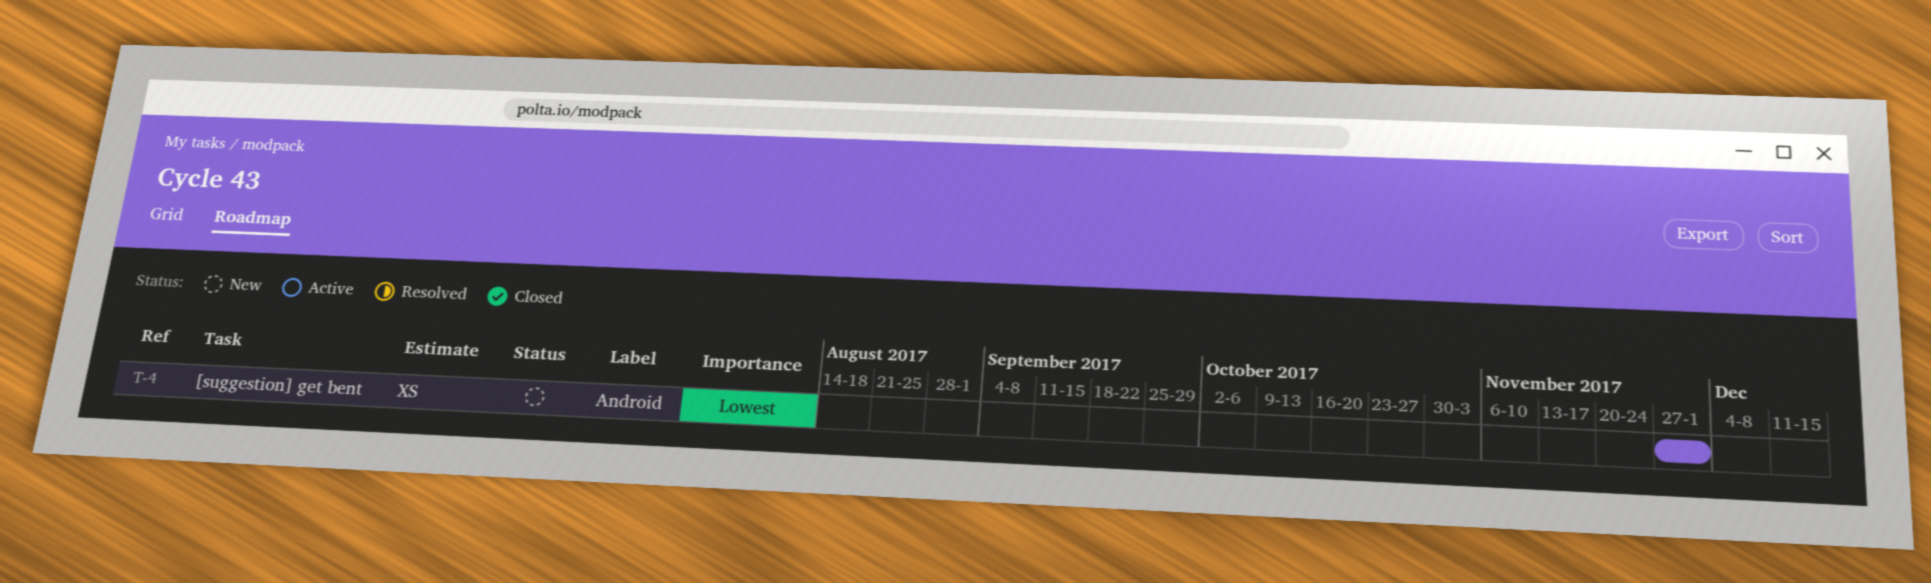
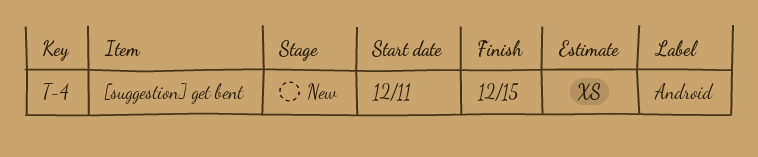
T-4, start: Nov 27 -> Dec 11
T-4, due: Dec 1 -> Dec 15

